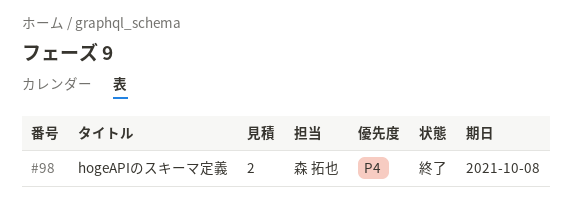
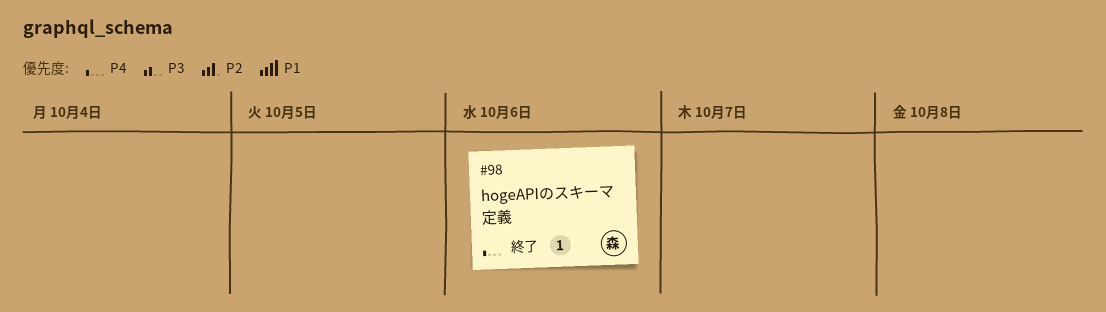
#98, estimate: 2 -> 1
#98, due: Oct 8 -> Oct 6

